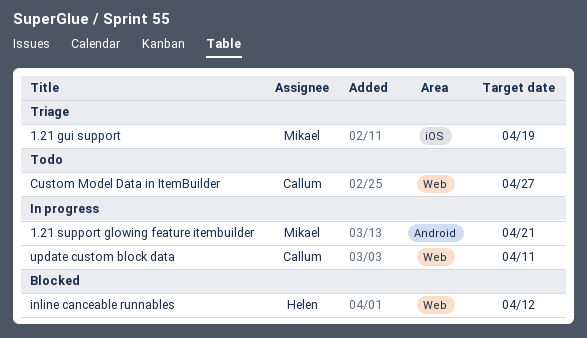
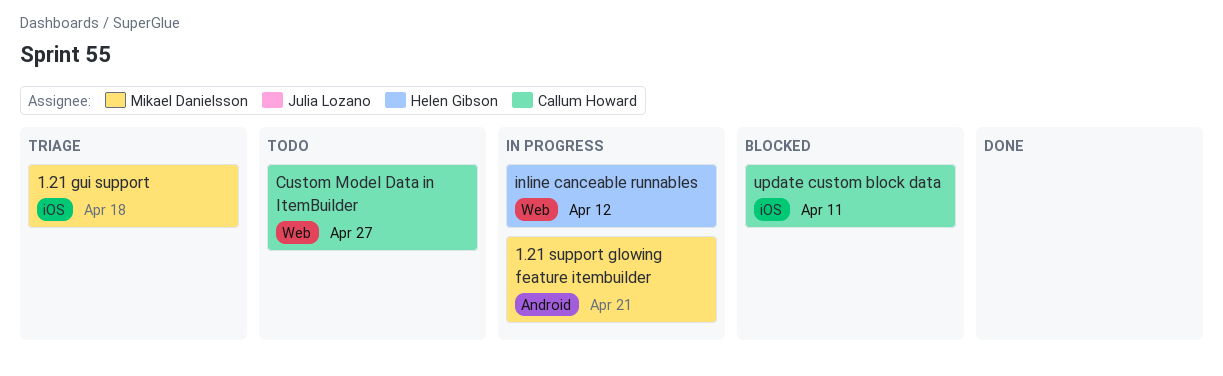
1.21 gui support, due: Apr 19 -> Apr 18
inline canceable runnables, status: Blocked -> In progress
update custom block data, status: In progress -> Blocked
update custom block data, label: Web -> iOS

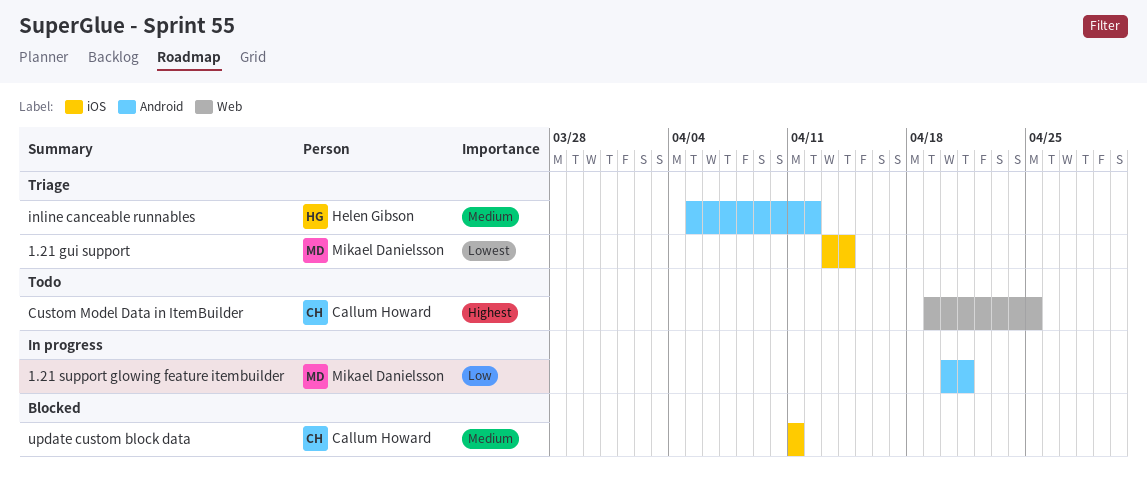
1.21 gui support, due: Apr 18 -> Apr 14
Custom Model Data in ItemBuilder, due: Apr 27 -> Apr 25
inline canceable runnables, status: In progress -> Triage
inline canceable runnables, label: Web -> Android

